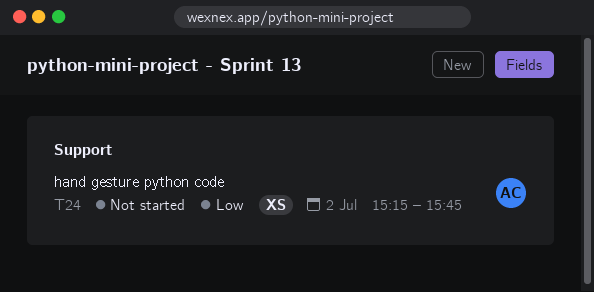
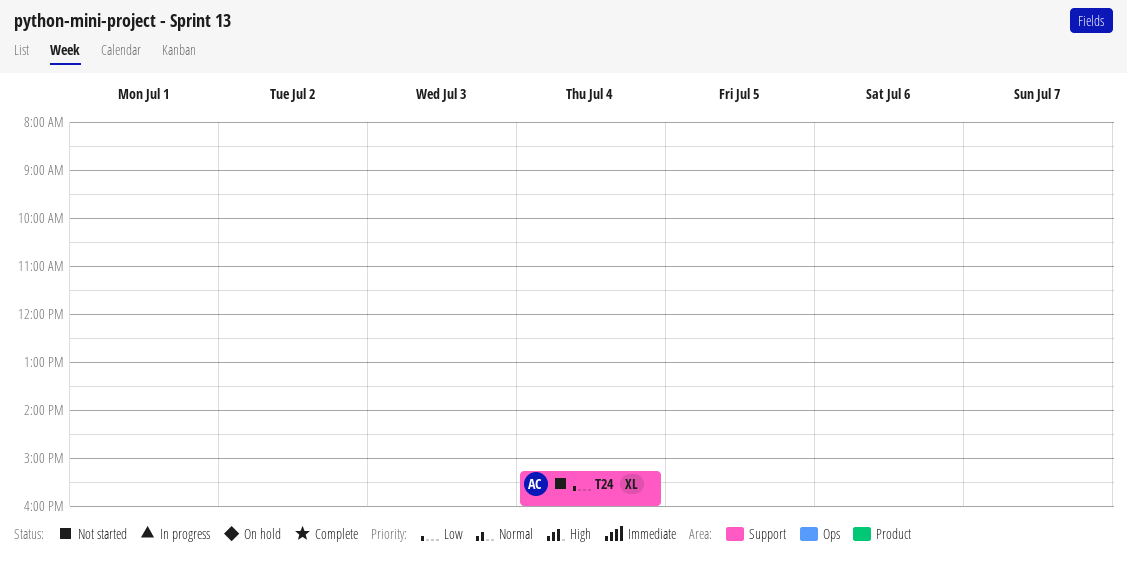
T24, estimate: XS -> XL
T24, day: Jul 2 -> Jul 4
T24, ends: 15:45 -> 16:00

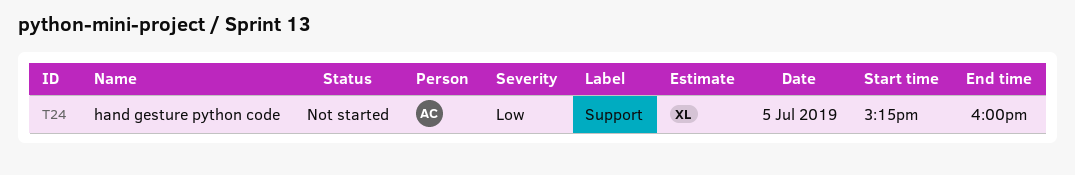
T24, day: Jul 4 -> Jul 5

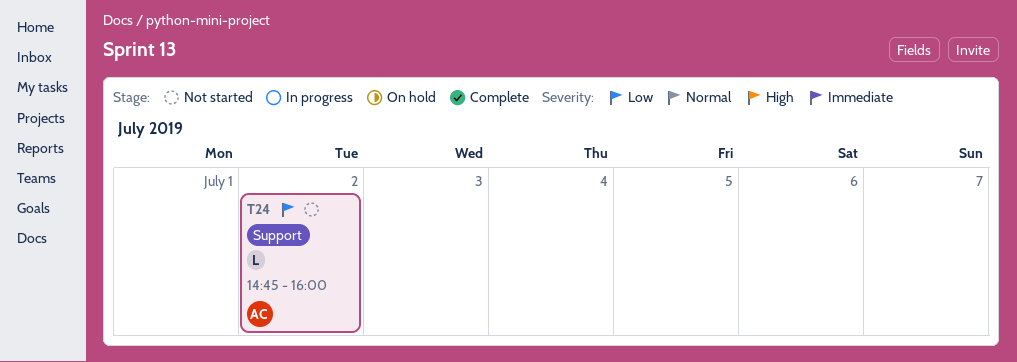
T24, estimate: XL -> L
T24, day: Jul 5 -> Jul 2
T24, begins: 15:15 -> 14:45

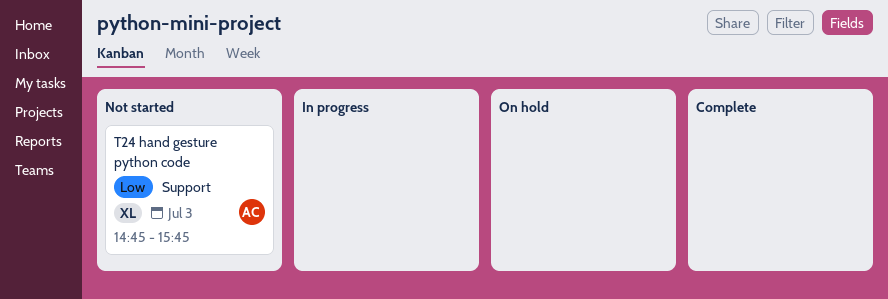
T24, estimate: L -> XL
T24, day: Jul 2 -> Jul 3
T24, ends: 16:00 -> 15:45

